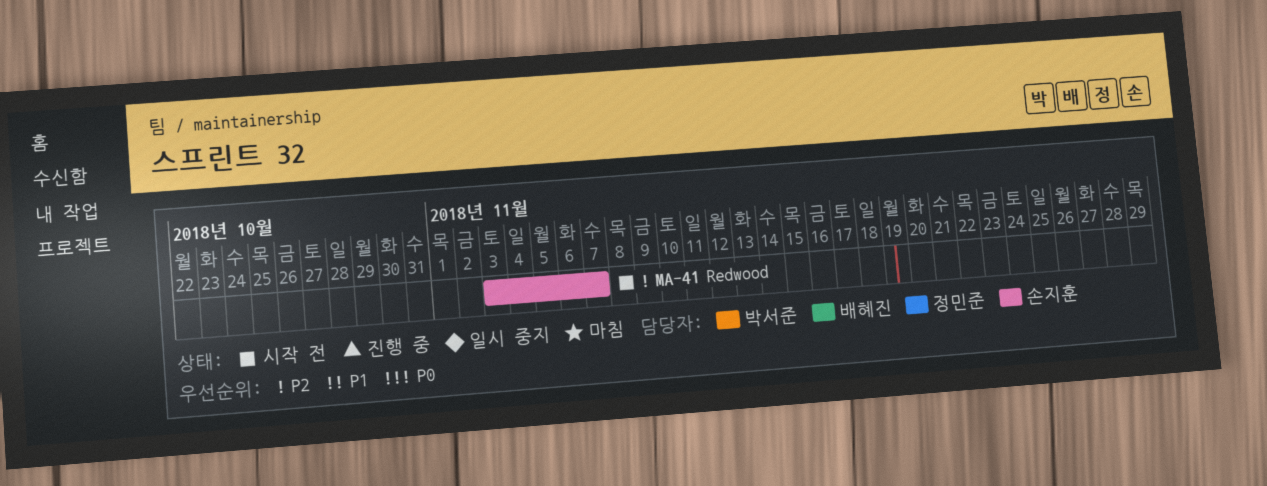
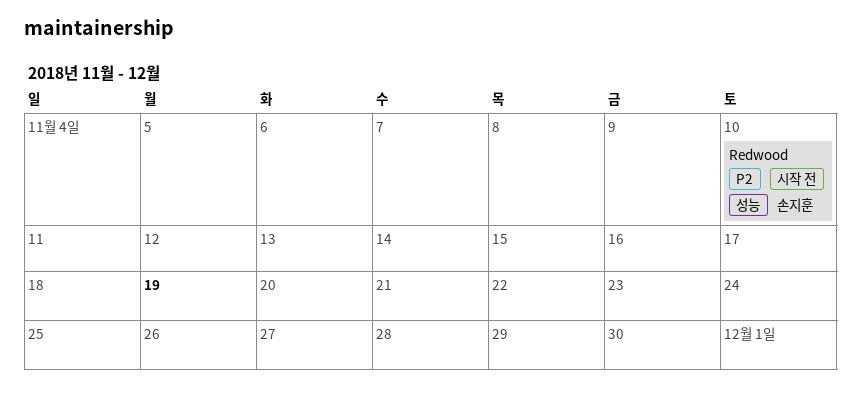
Redwood, due: Nov 7 -> Nov 10

